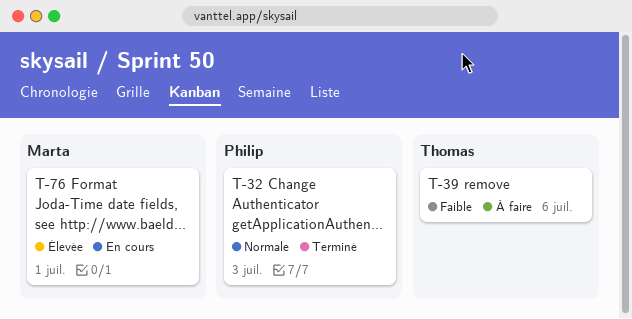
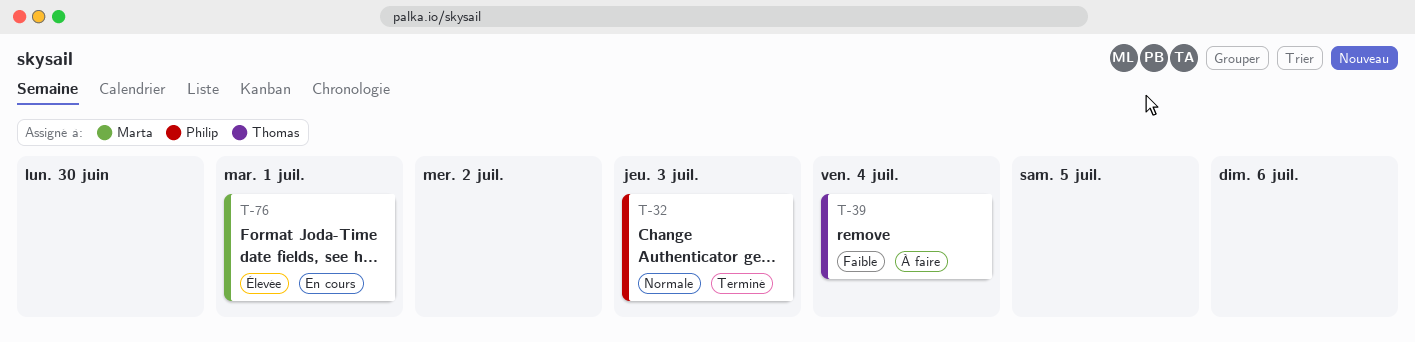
T-39, due: Jul 6 -> Jul 4

